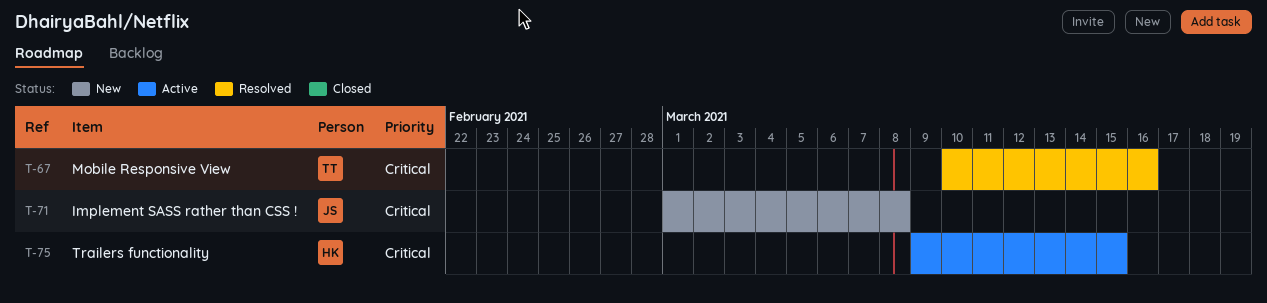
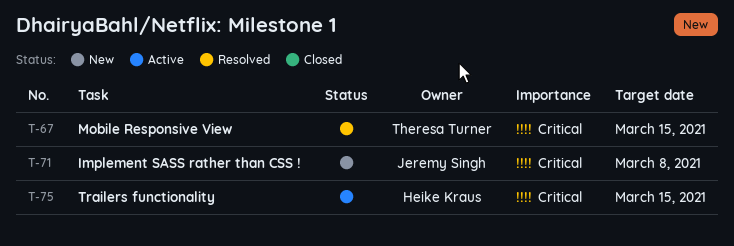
T-67, due: Mar 16 -> Mar 15

